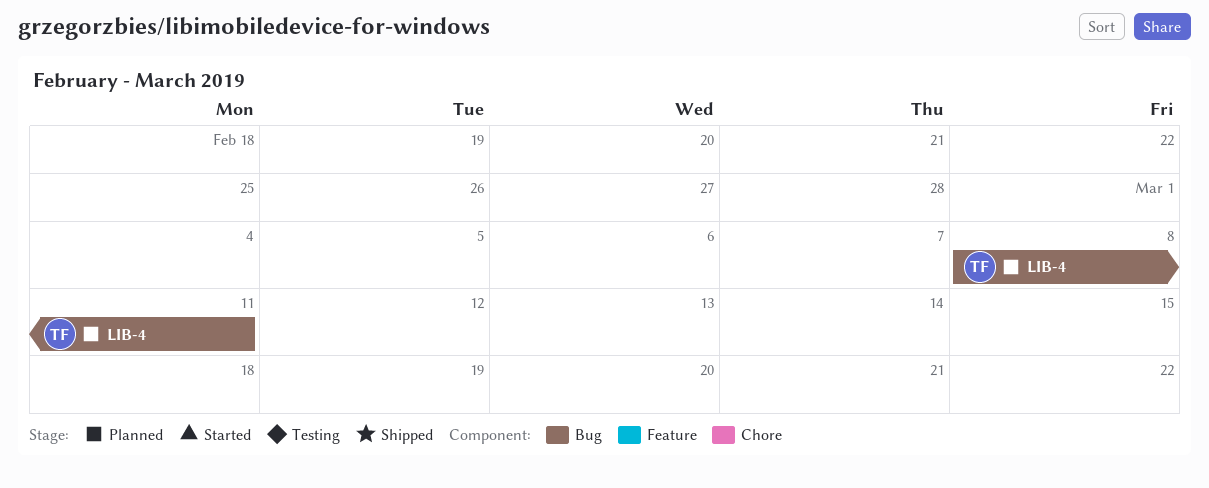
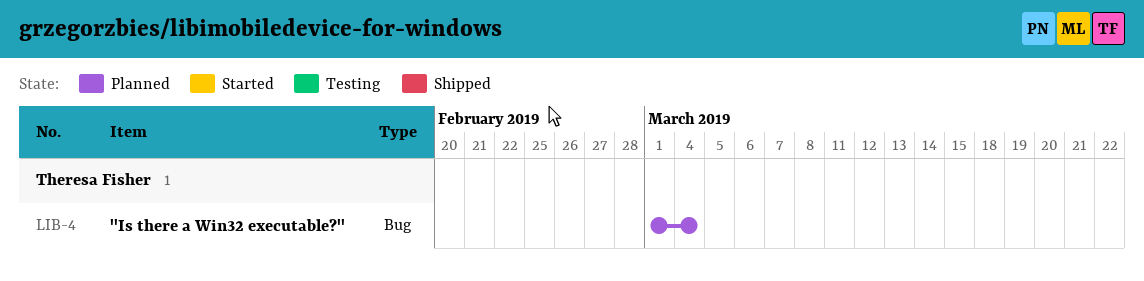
LIB-4, start: Mar 8 -> Mar 1
LIB-4, due: Mar 11 -> Mar 4

